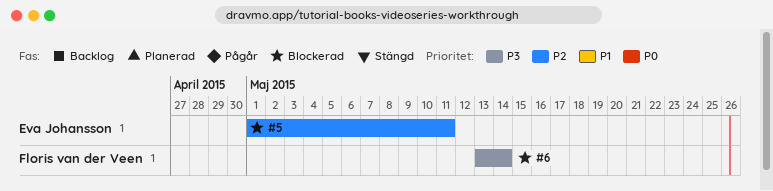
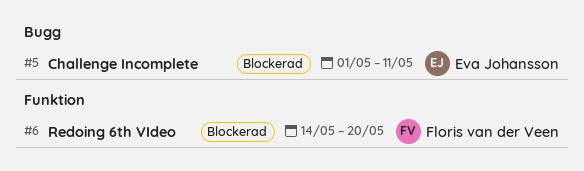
#6, start: May 13 -> May 14
#6, due: May 14 -> May 20

